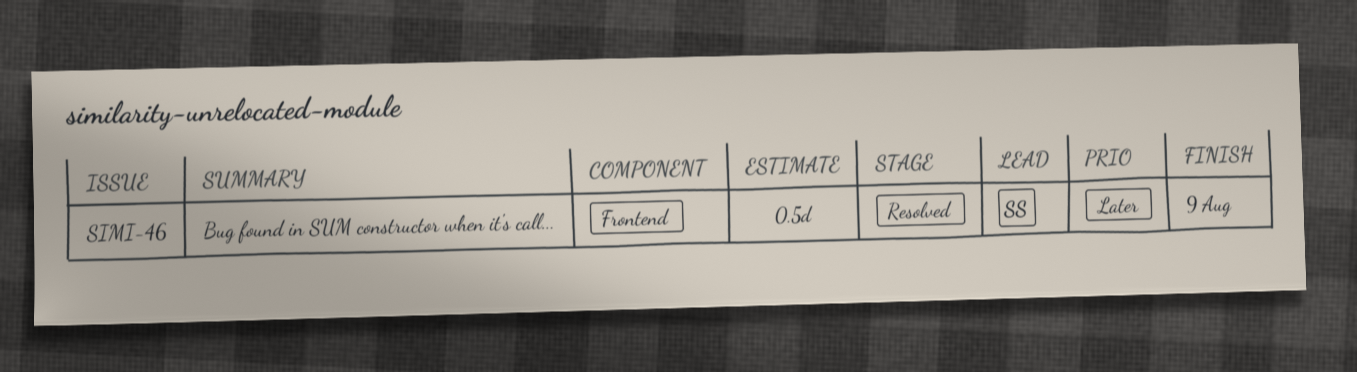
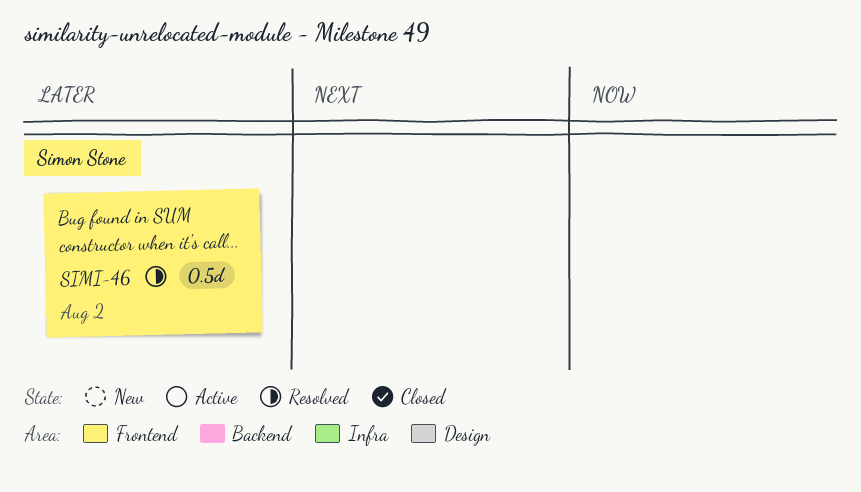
SIMI-46, due: Aug 9 -> Aug 2

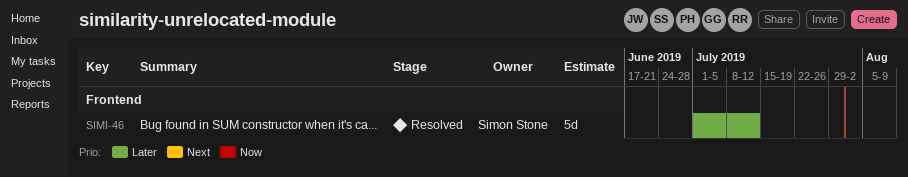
SIMI-46, estimate: 0.5d -> 5d
SIMI-46, due: Aug 2 -> Jul 12

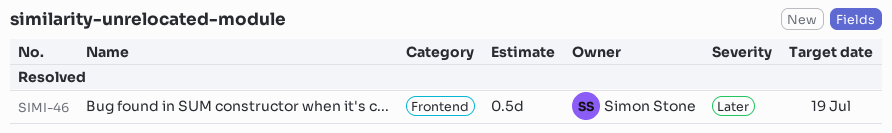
SIMI-46, estimate: 5d -> 0.5d
SIMI-46, due: Jul 12 -> Jul 19

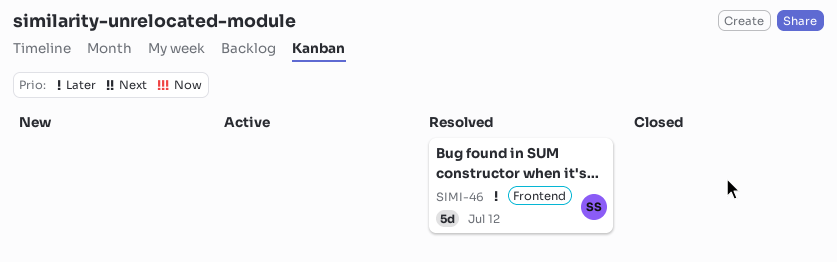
SIMI-46, estimate: 0.5d -> 5d
SIMI-46, due: Jul 19 -> Jul 12

